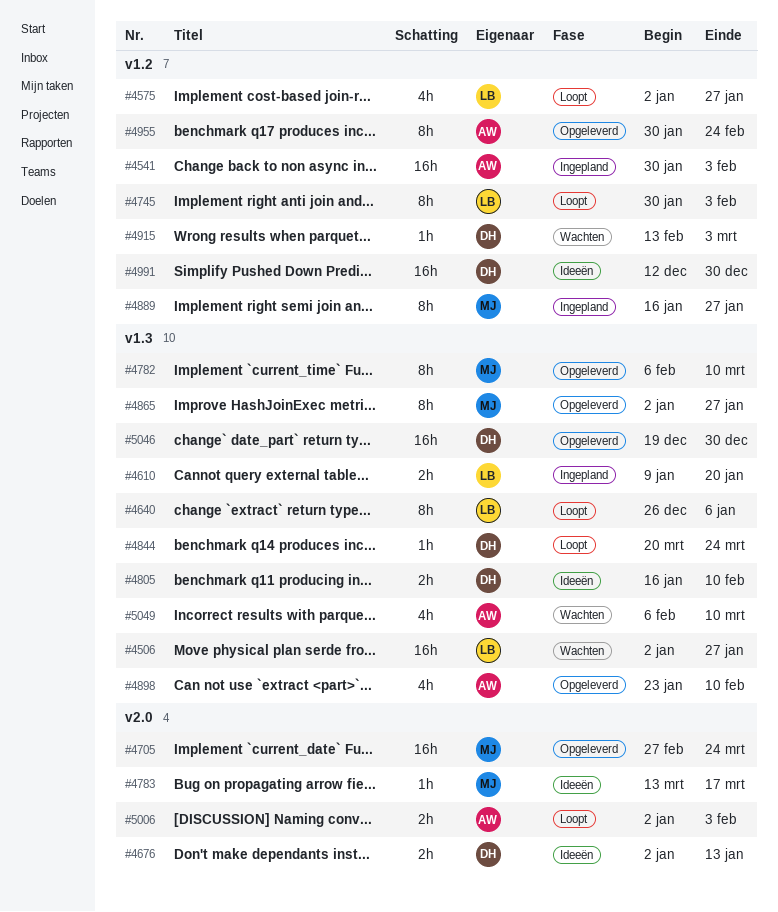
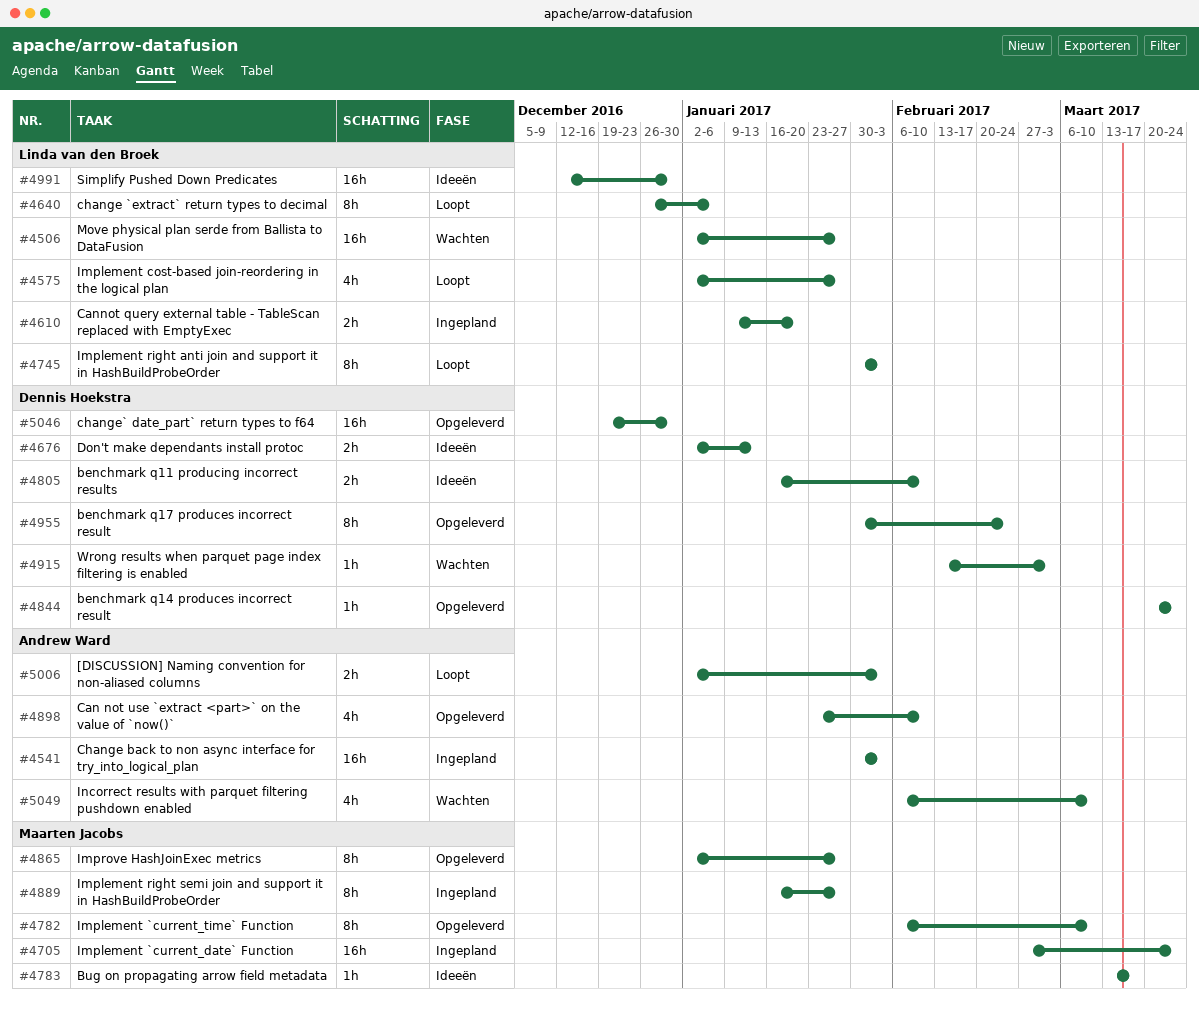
#4705, status: Opgeleverd -> Ingepland
#4844, status: Loopt -> Opgeleverd
#4955, owner: Andrew Ward -> Dennis Hoekstra
#4991, owner: Dennis Hoekstra -> Linda van den Broek

